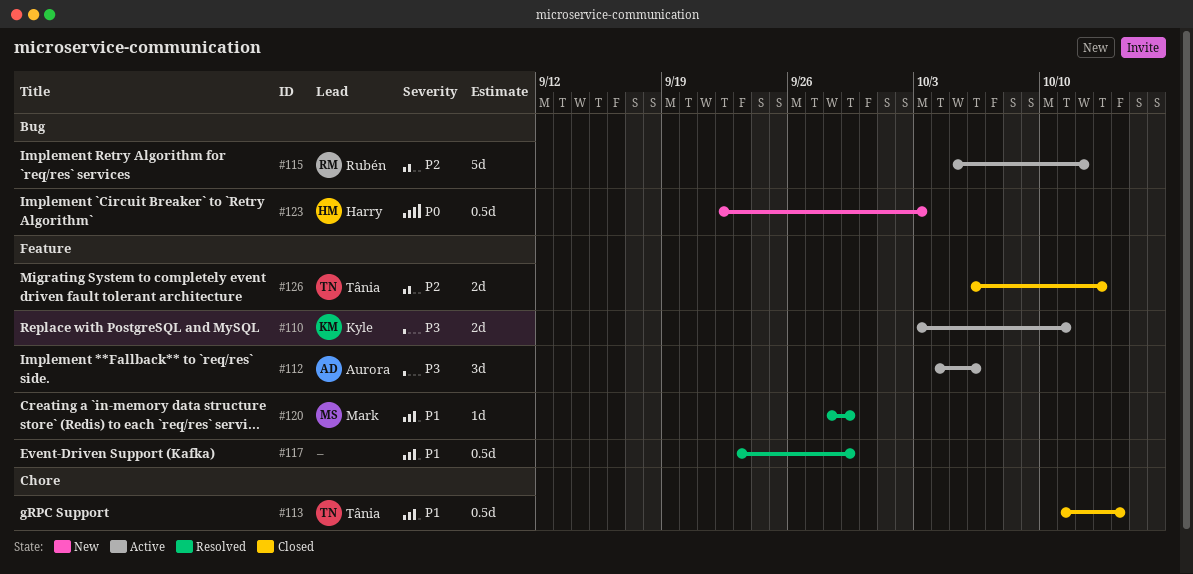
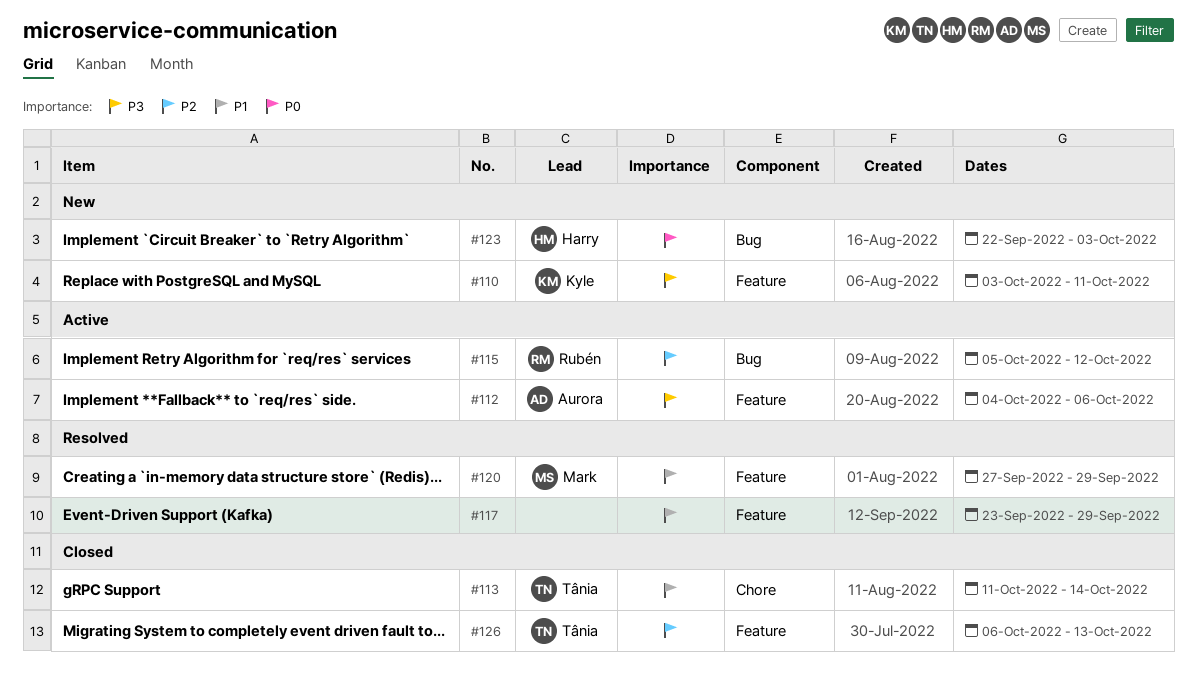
#110, status: Active -> New
#120, start: Sep 28 -> Sep 27

